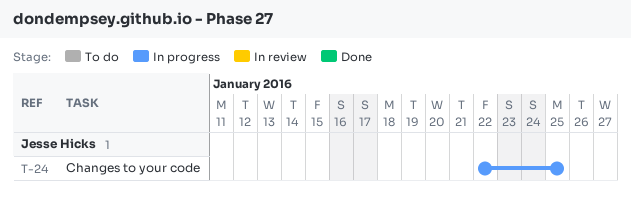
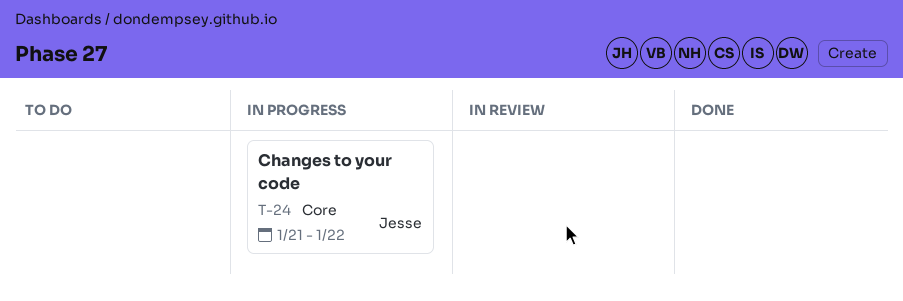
T-24, start: Jan 22 -> Jan 21
T-24, due: Jan 25 -> Jan 22

